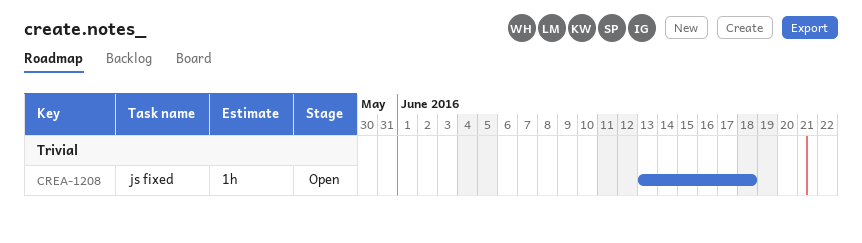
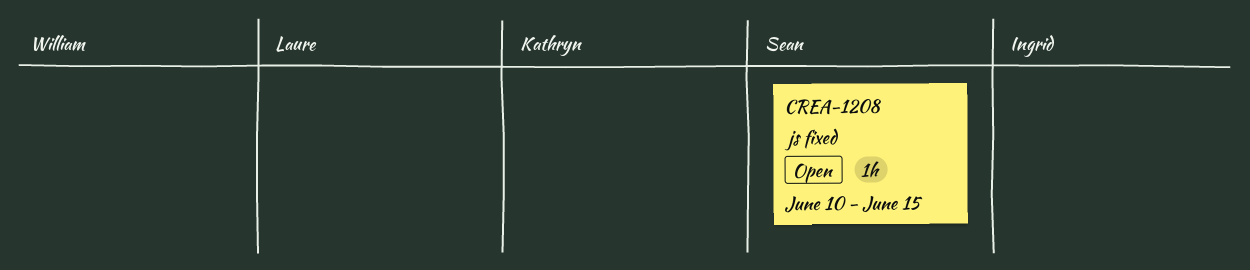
CREA-1208, start: Jun 13 -> Jun 10
CREA-1208, due: Jun 18 -> Jun 15

